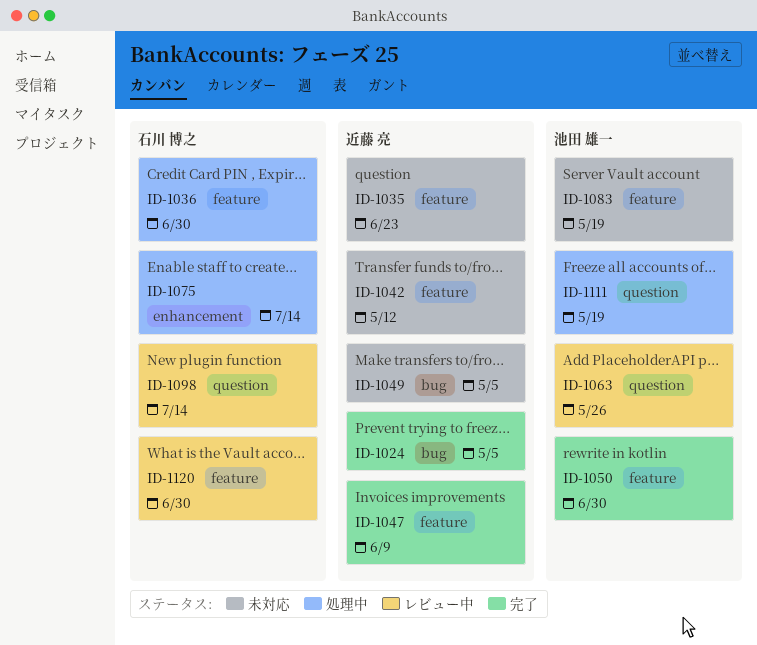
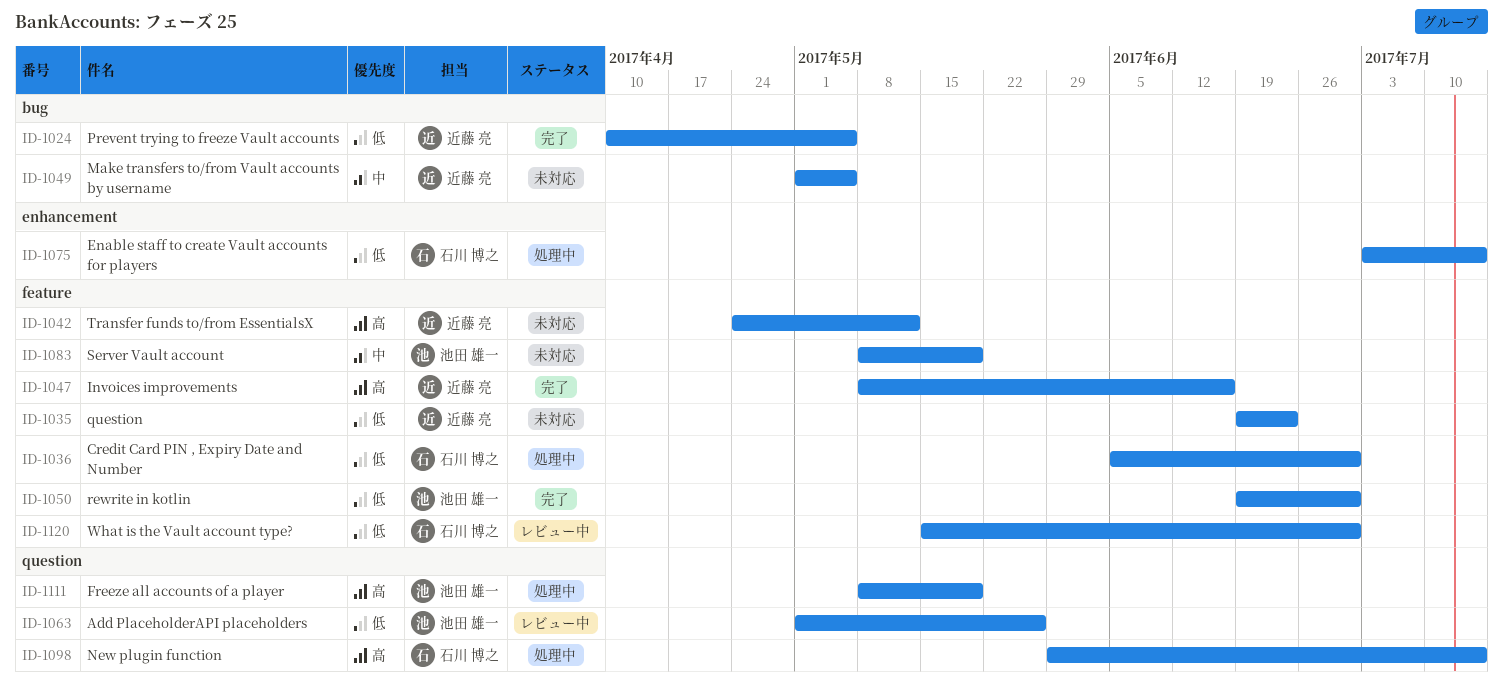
ID-1047, due: Jun 9 -> Jun 16
ID-1098, status: レビュー中 -> 処理中

